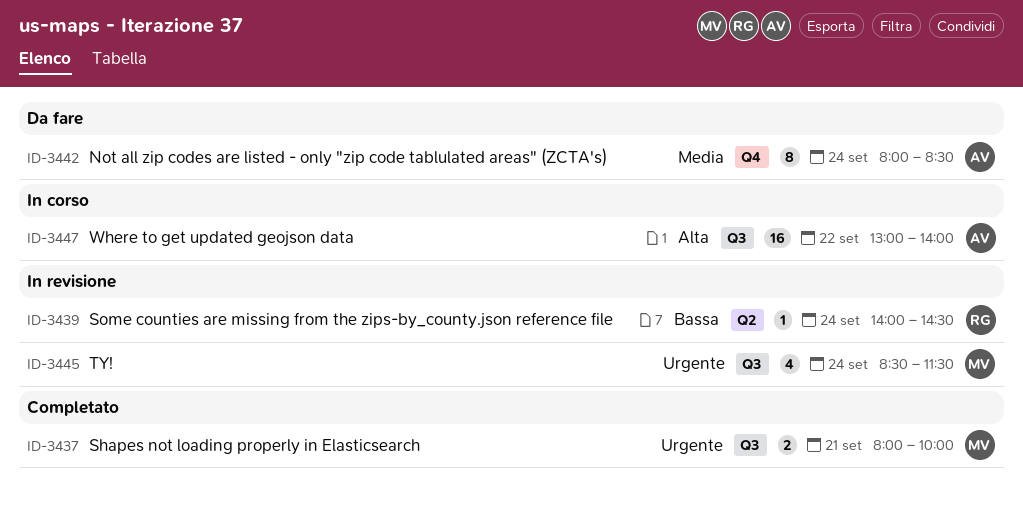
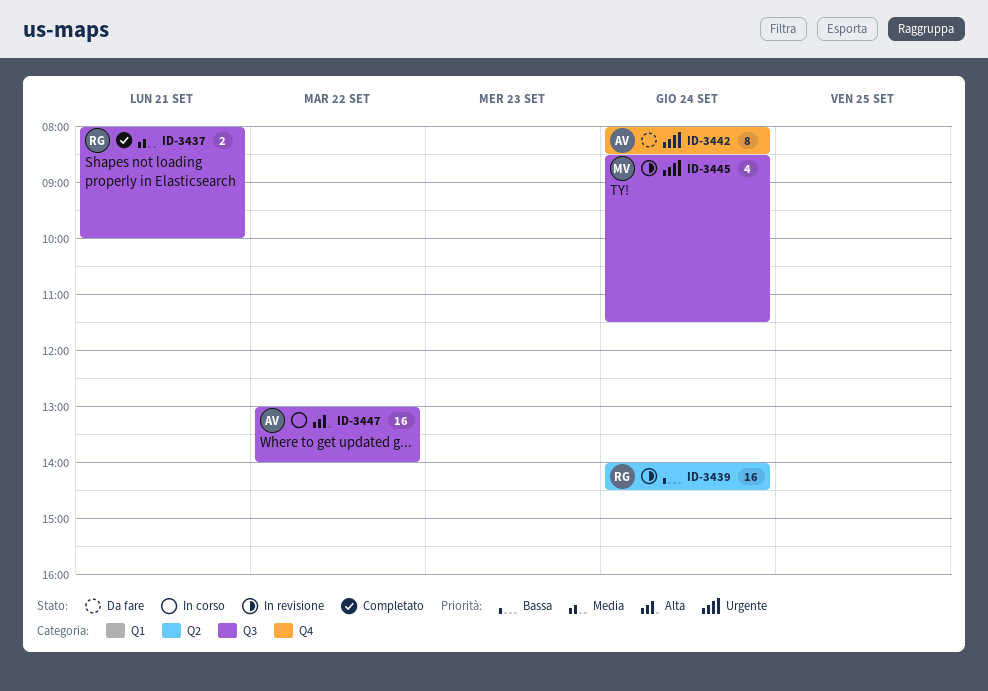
ID-3437, owner: MV -> RG
ID-3437, priority: Urgente -> Media
ID-3439, estimate: 1 -> 16
ID-3442, priority: Media -> Urgente

